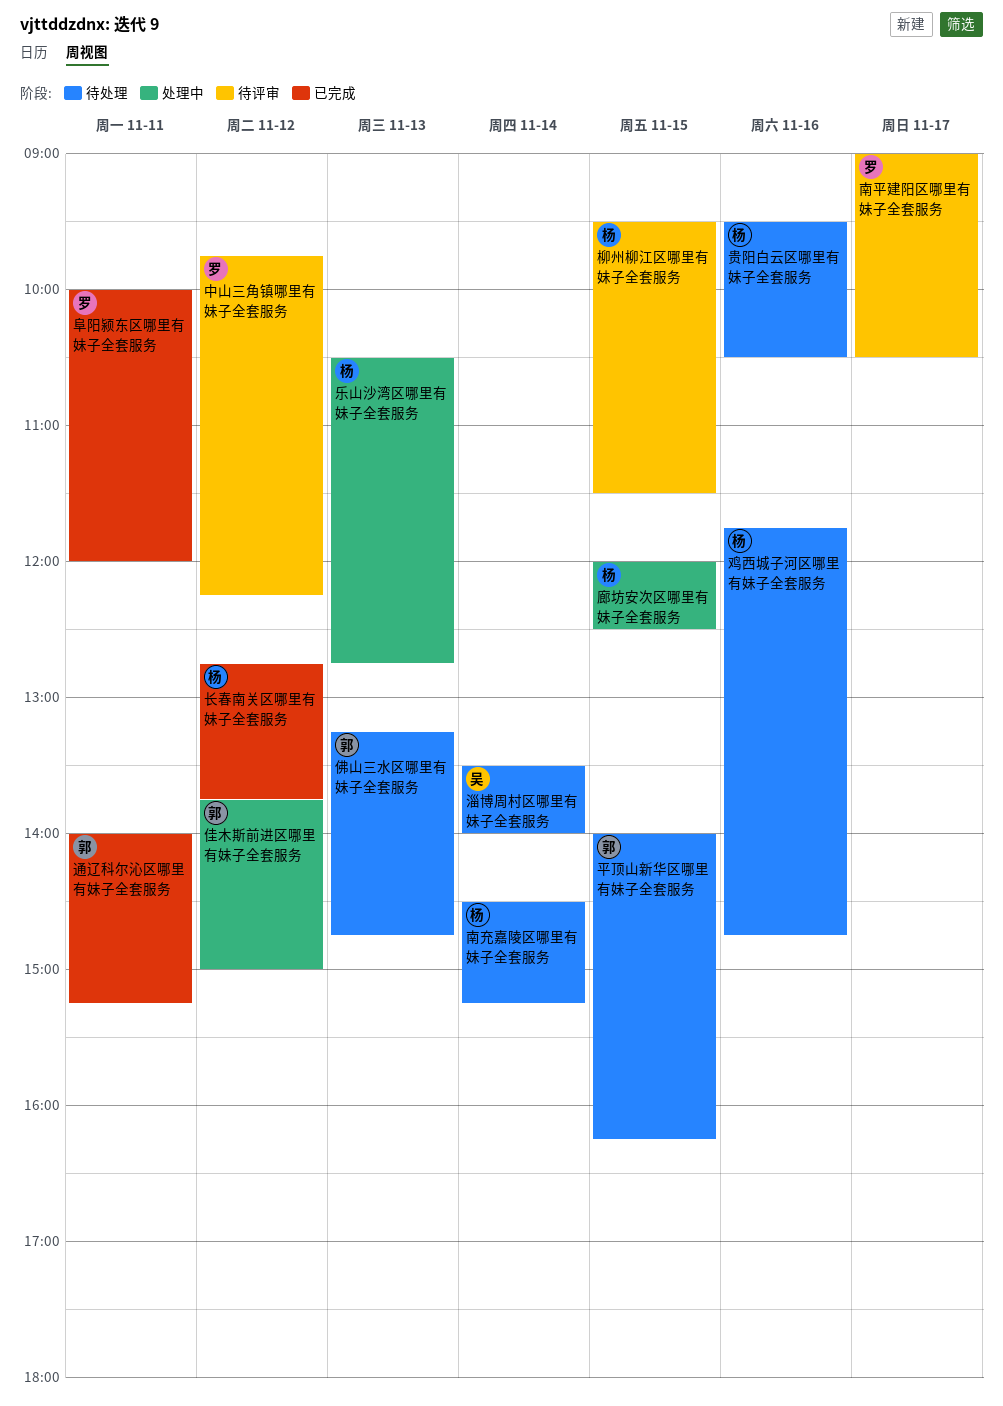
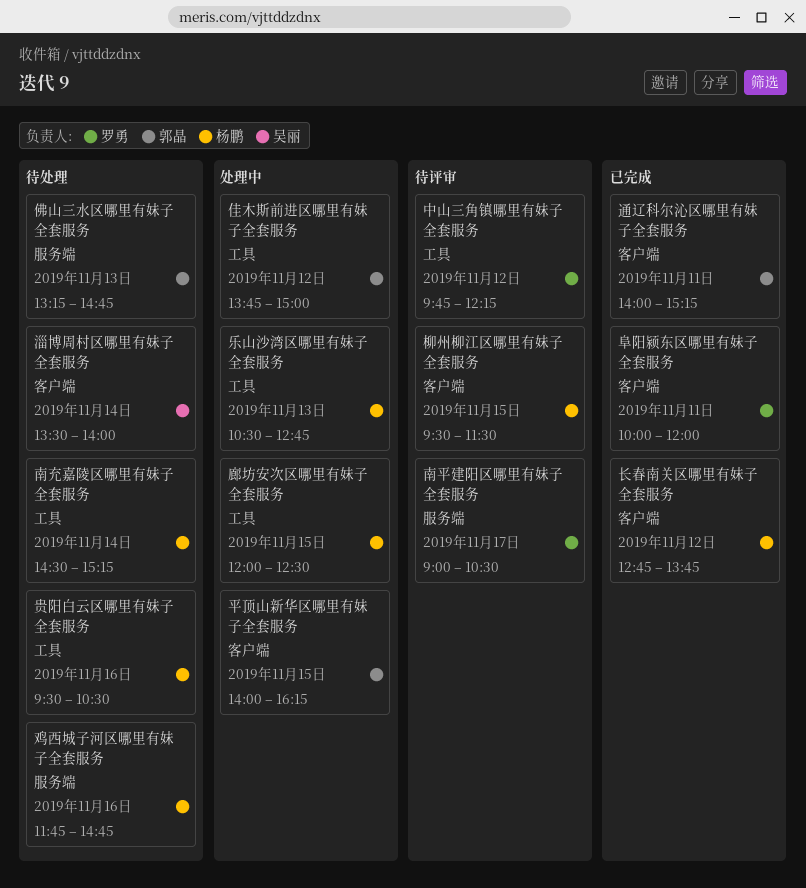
平顶山新华区哪里有妹子全套服务, status: 待处理 -> 处理中

